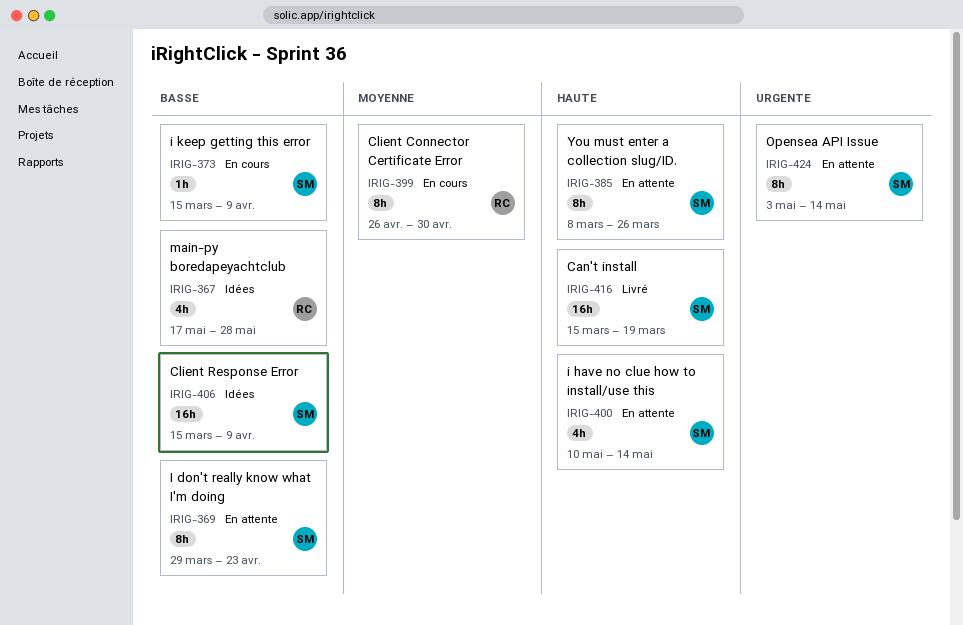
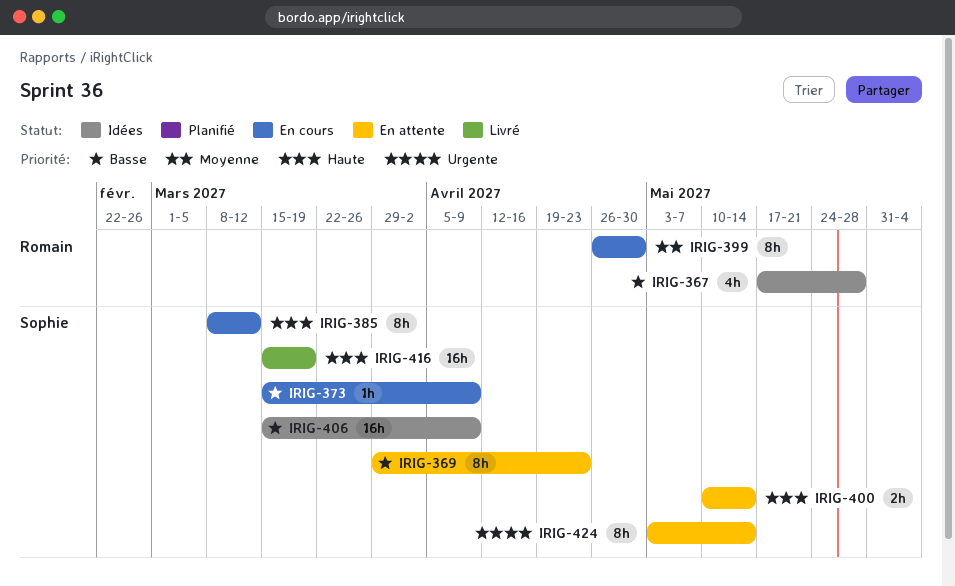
IRIG-385, status: En attente -> En cours
IRIG-385, due: Mar 26 -> Mar 12
IRIG-400, estimate: 4h -> 2h

